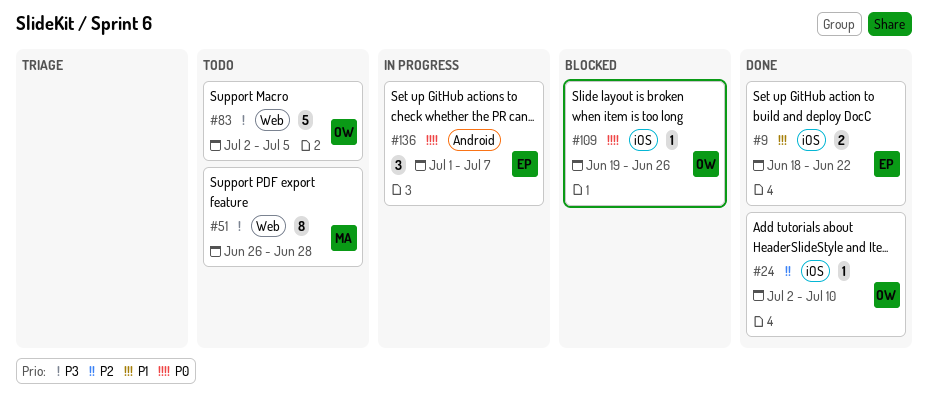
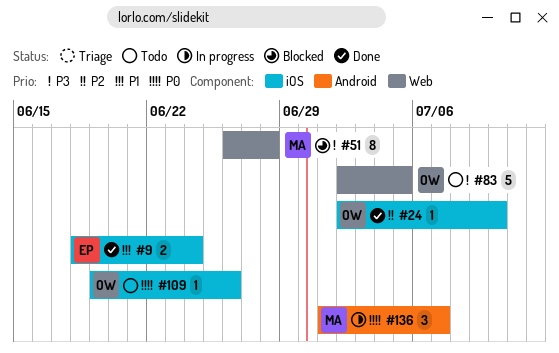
#9, due: Jun 22 -> Jun 24
#51, status: Todo -> Blocked
#109, status: Blocked -> Todo
#136, owner: EP -> MA

